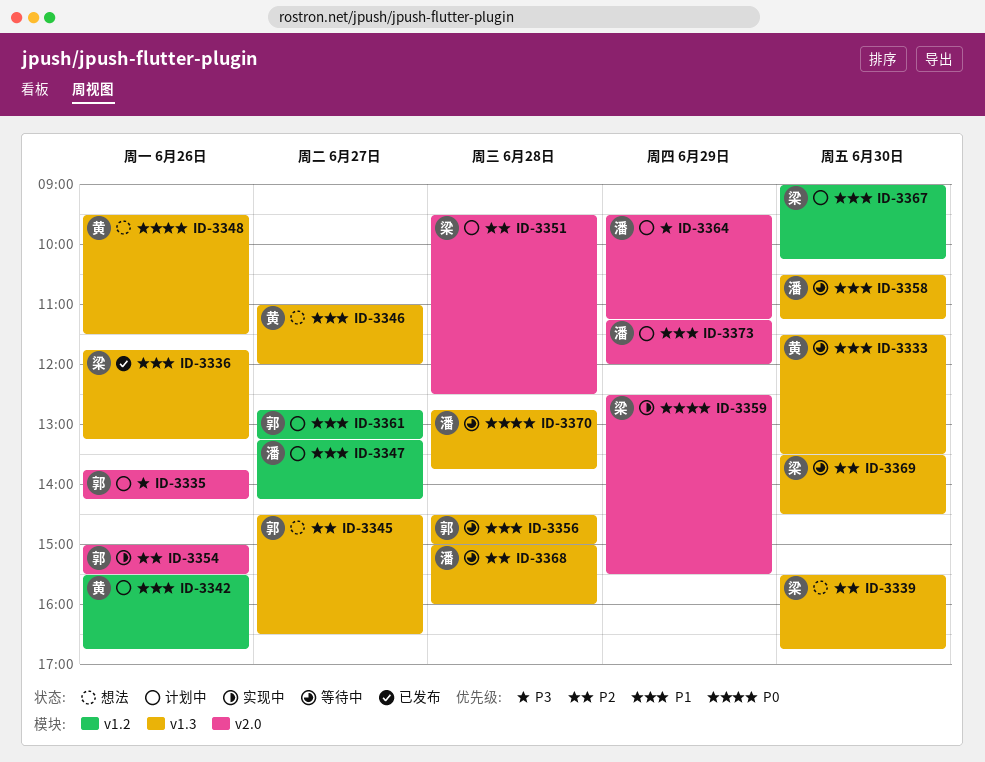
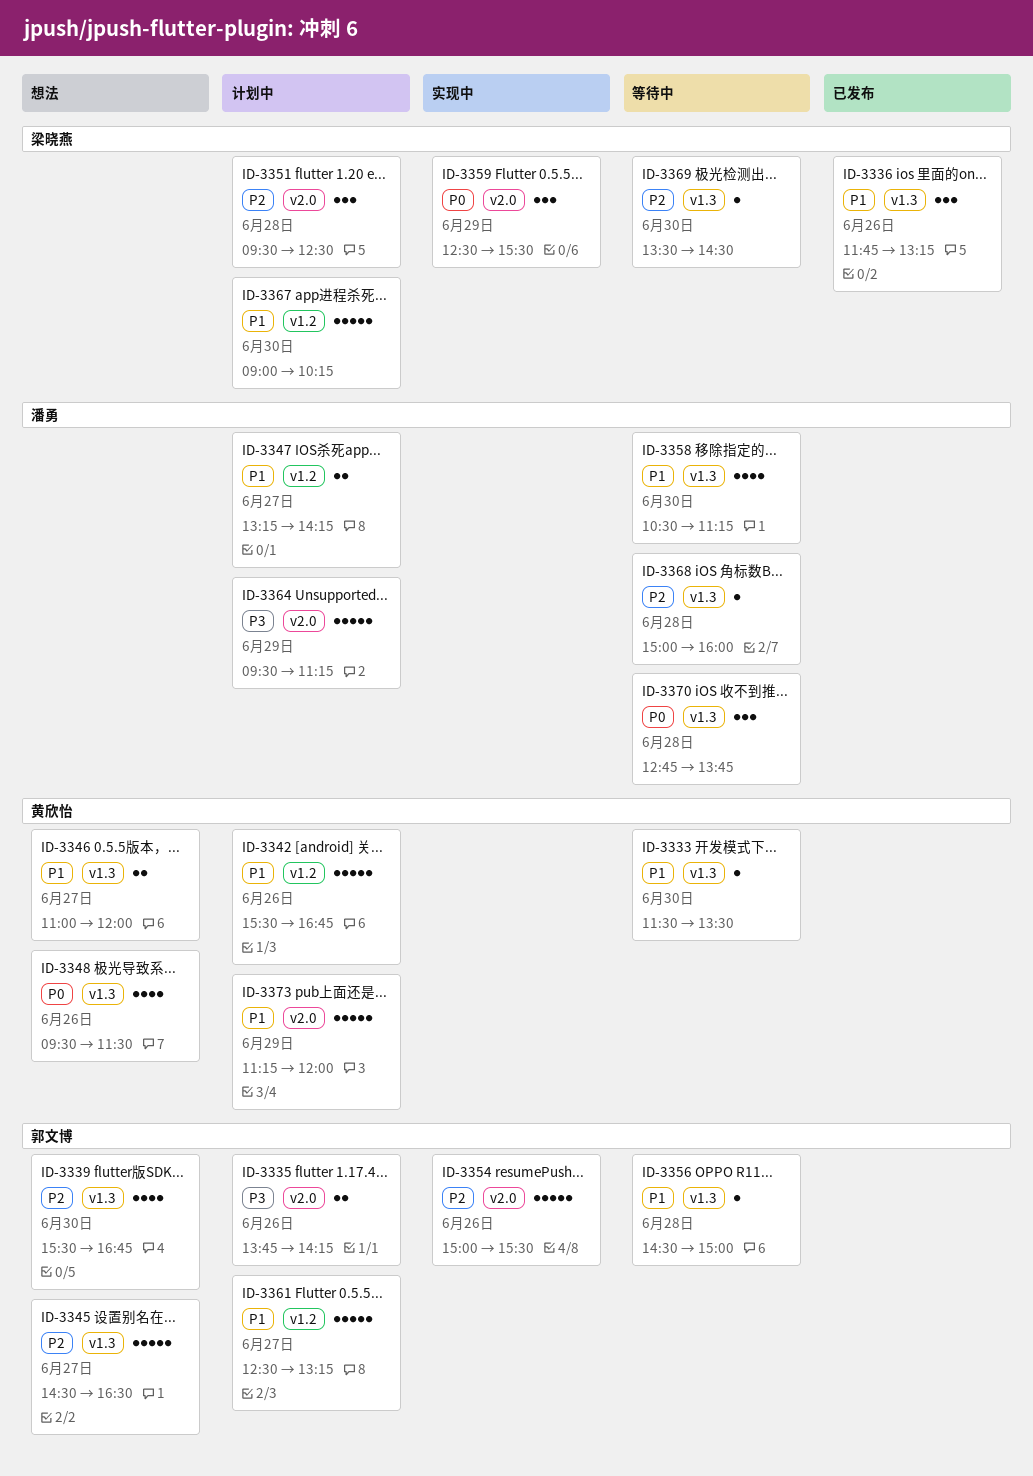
ID-3339, owner: 梁晓燕 -> 郭文博
ID-3361, begins: 12:45 -> 12:30
ID-3373, owner: 潘勇 -> 黄欣怡

